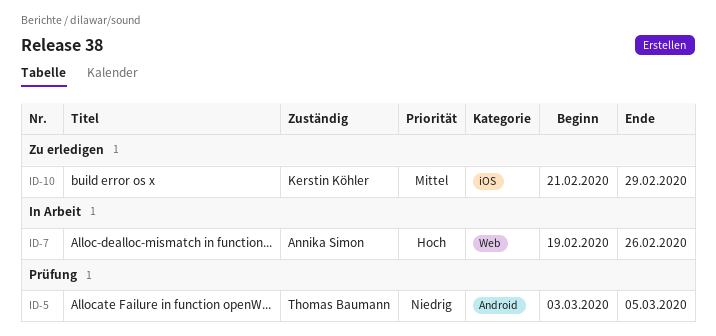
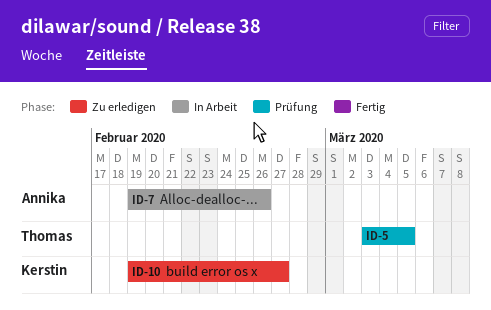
ID-10, start: Feb 21 -> Feb 19
ID-10, due: Feb 29 -> Feb 27

